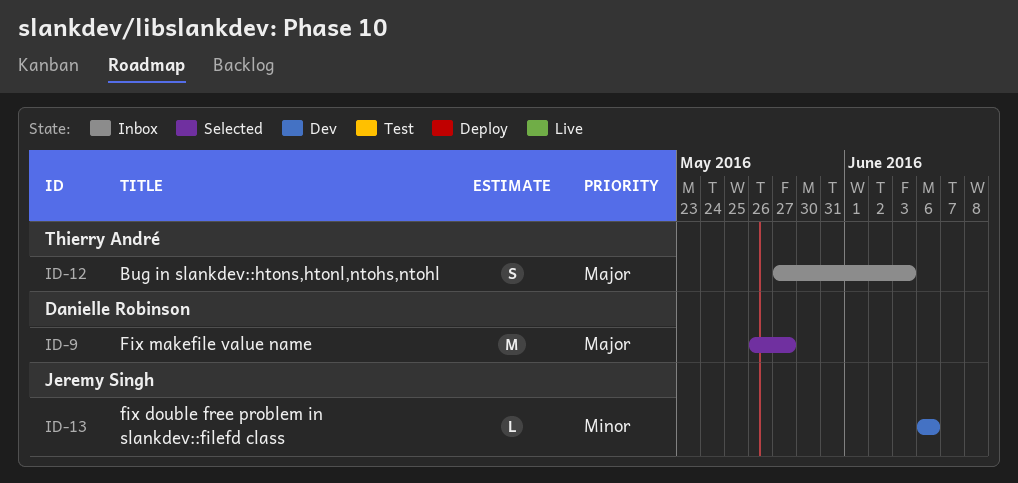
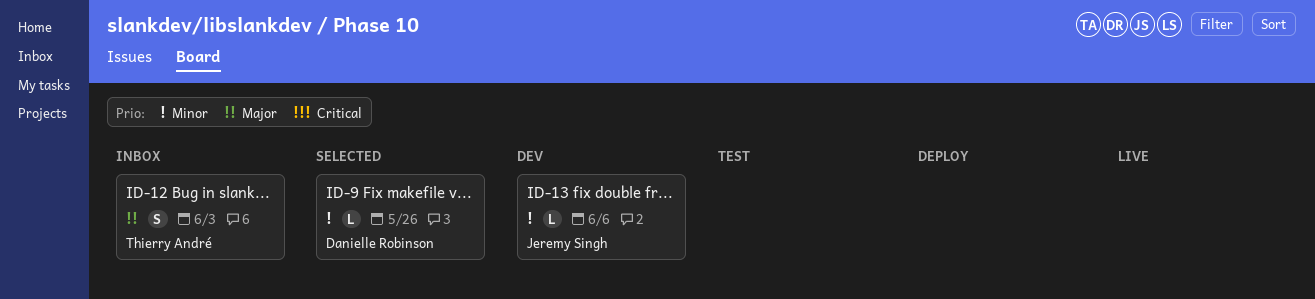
ID-9, priority: Major -> Minor
ID-9, estimate: M -> L
ID-9, due: May 27 -> May 26

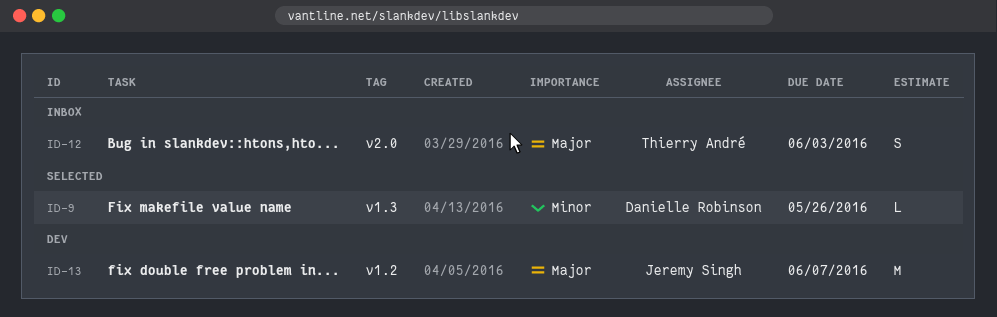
ID-13, priority: Minor -> Major
ID-13, estimate: L -> M
ID-13, due: Jun 6 -> Jun 7

